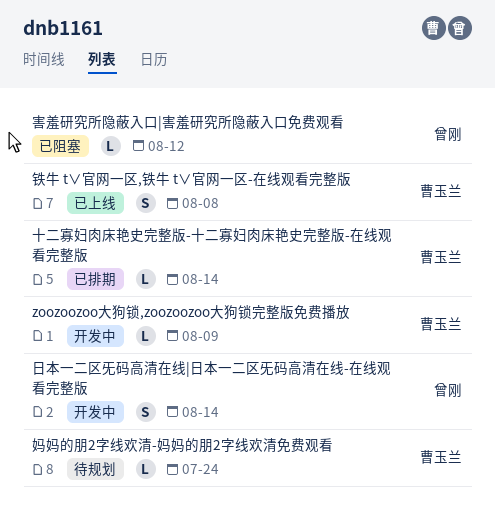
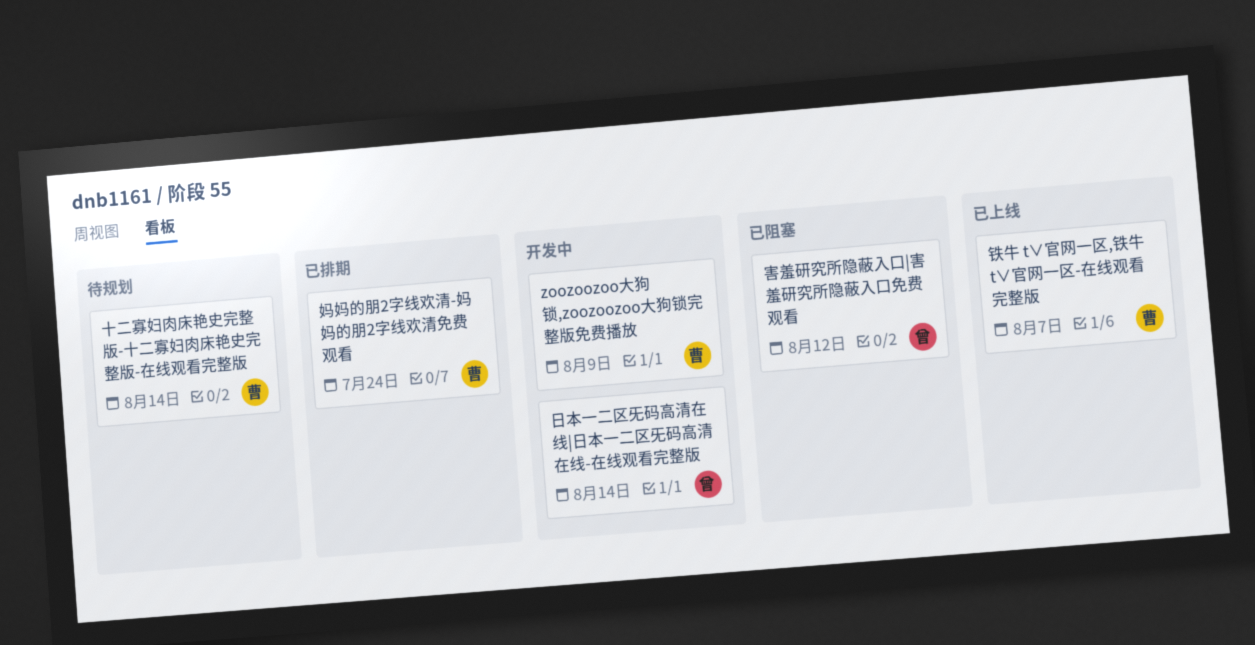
十二寡妇肉床艳史完整版-十二寡妇肉床艳史完整版-在线观看完整版, status: 已排期 -> 待规划
妈妈的朋2字线欢清-妈妈的朋2字线欢清免费观看, status: 待规划 -> 已排期
铁牛 t∨官网一区,铁牛 t∨官网一区-在线观看完整版, due: Aug 8 -> Aug 7

